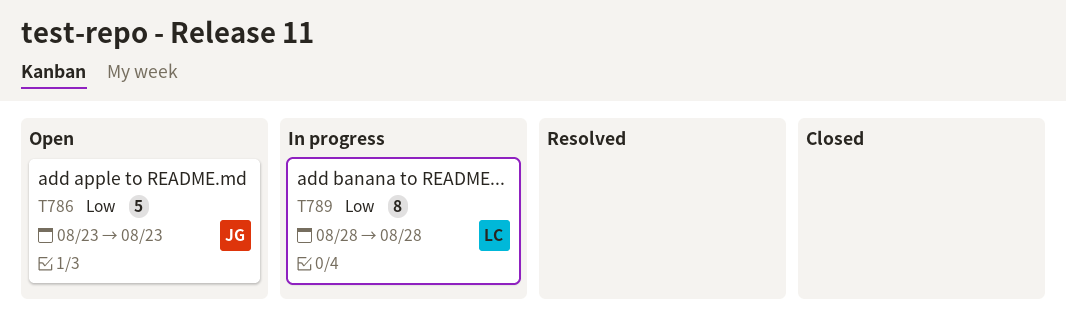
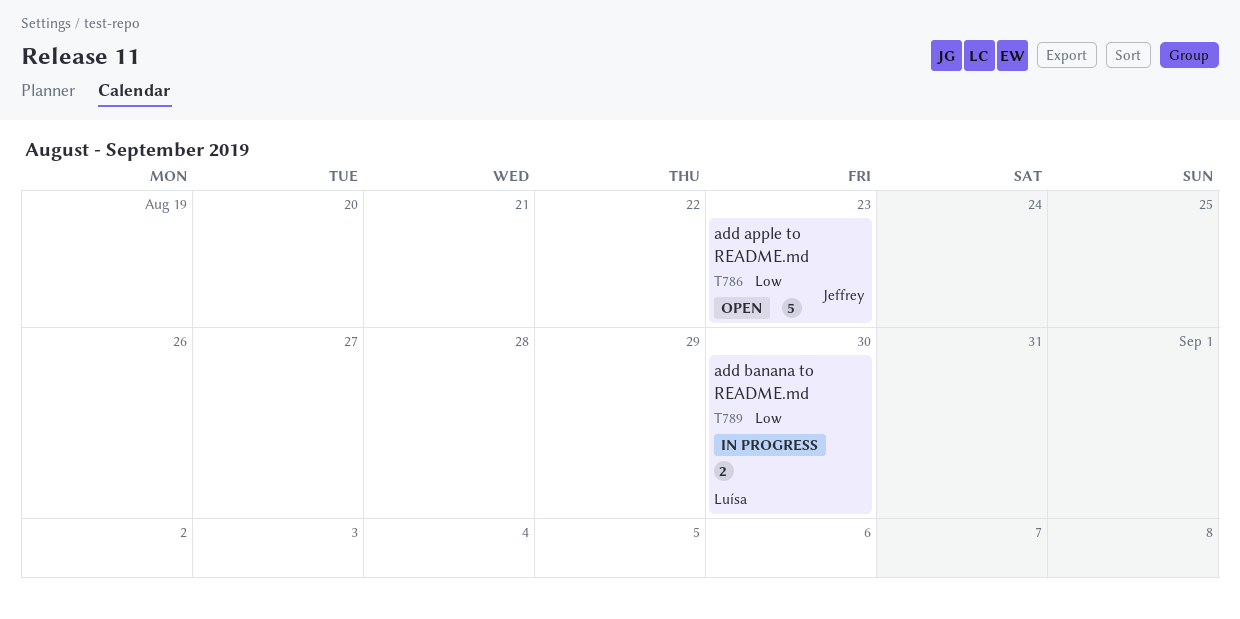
T789, estimate: 8 -> 2
T789, due: Aug 28 -> Aug 30

